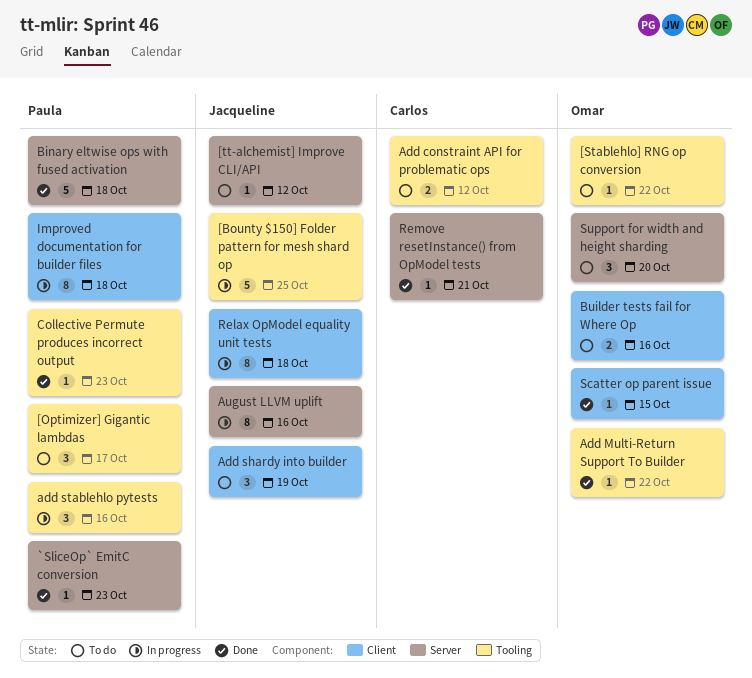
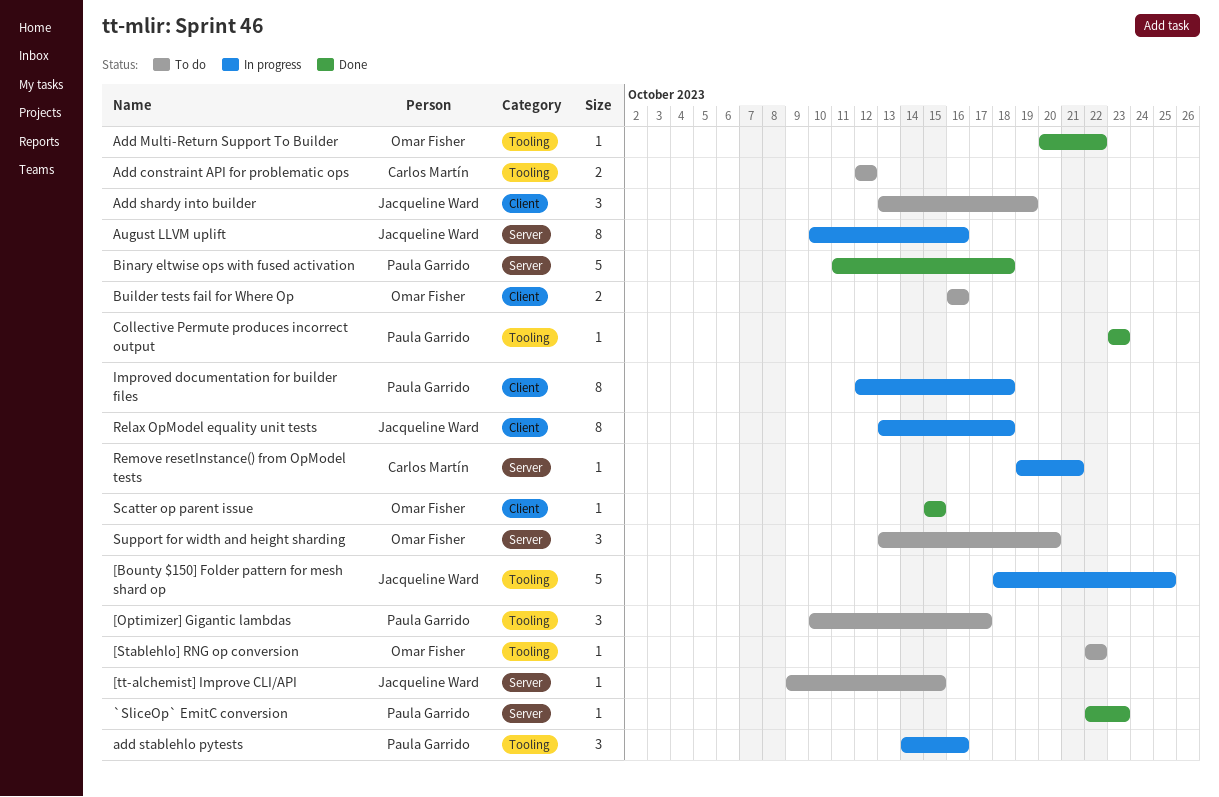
[tt-alchemist] Improve CLI/API, due: Oct 12 -> Oct 15
Remove resetInstance() from OpModel tests, status: Done -> In progress

